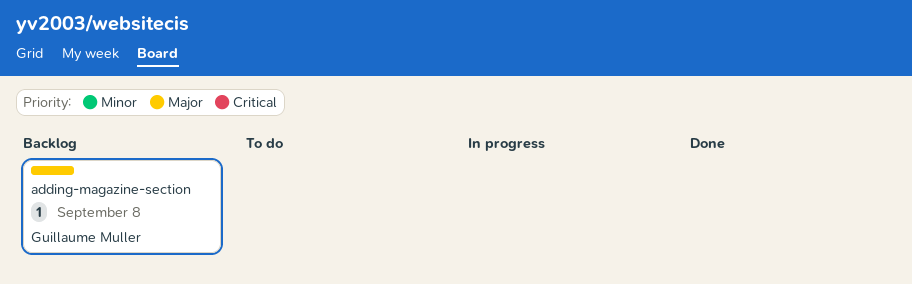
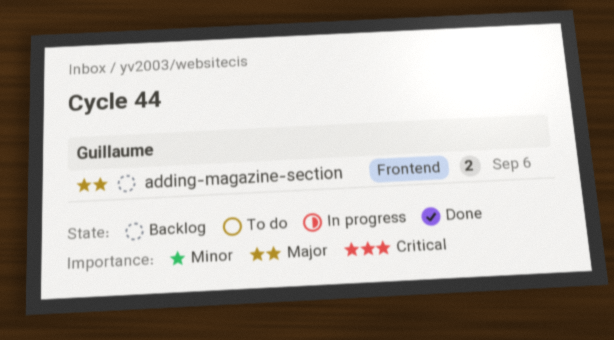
adding-magazine-section, estimate: 1 -> 2
adding-magazine-section, due: Sep 8 -> Sep 6

